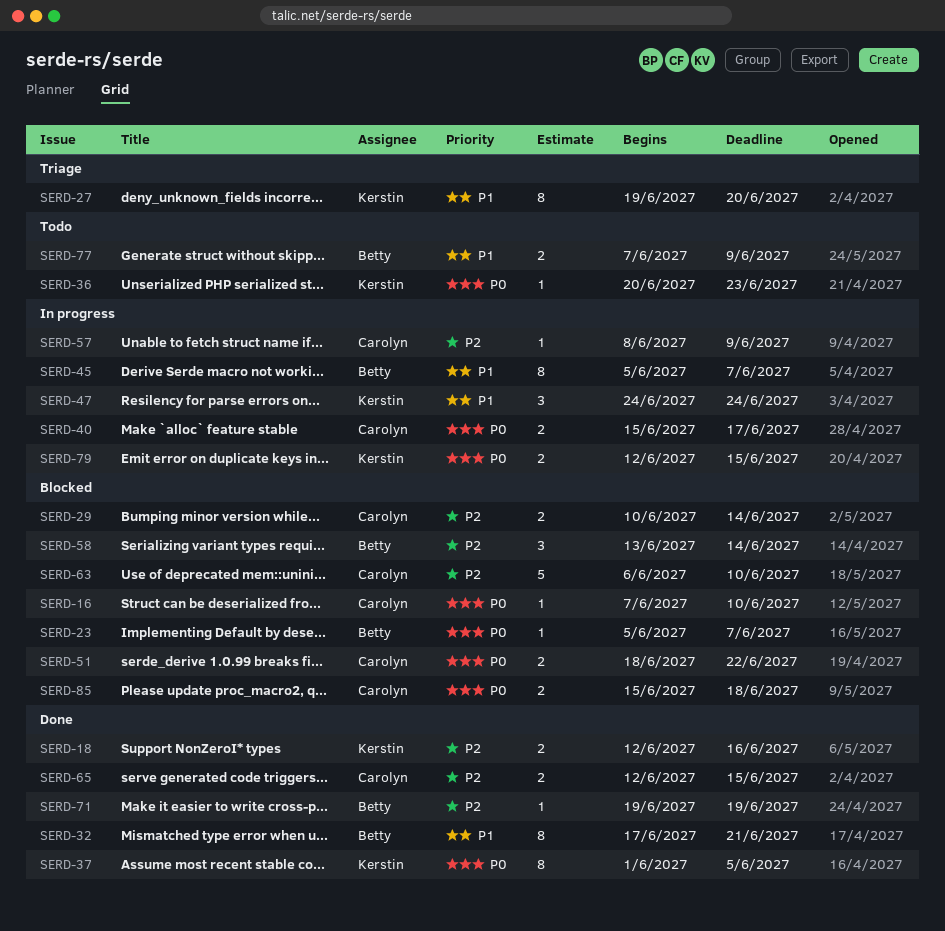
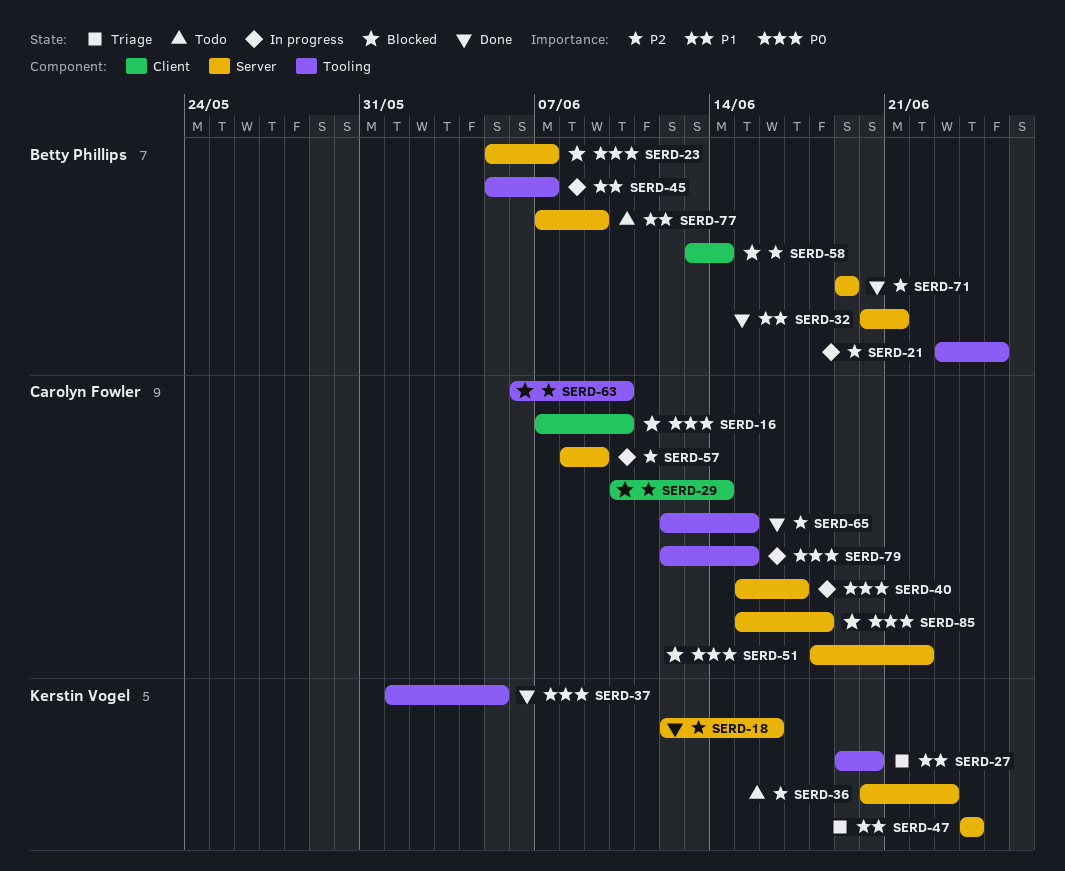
SERD-21: none -> present
SERD-32, start: Jun 17 -> Jun 20
SERD-36, priority: P0 -> P2
SERD-47, status: In progress -> Triage
SERD-79, owner: Kerstin Vogel -> Carolyn Fowler

